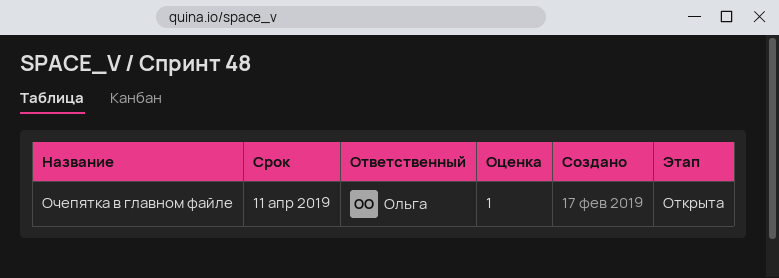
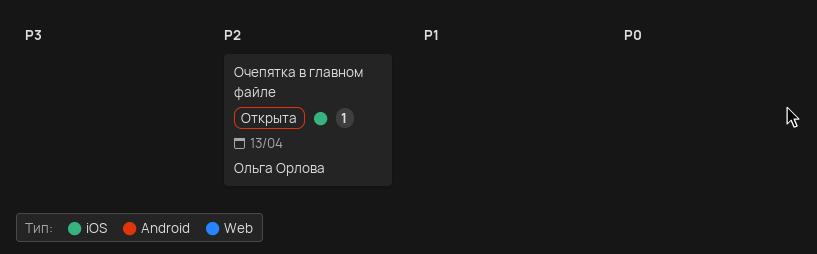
Очепятка в главном файле, due: Apr 11 -> Apr 13

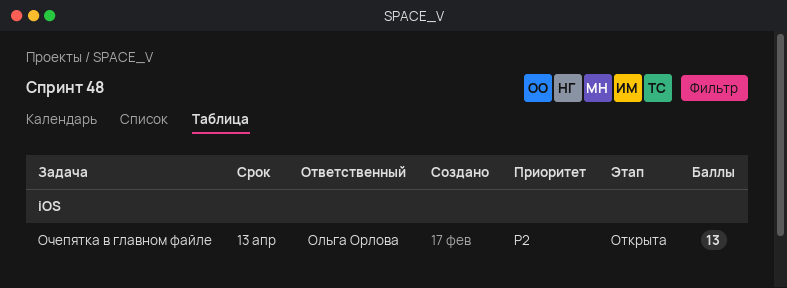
Очепятка в главном файле, estimate: 1 -> 13

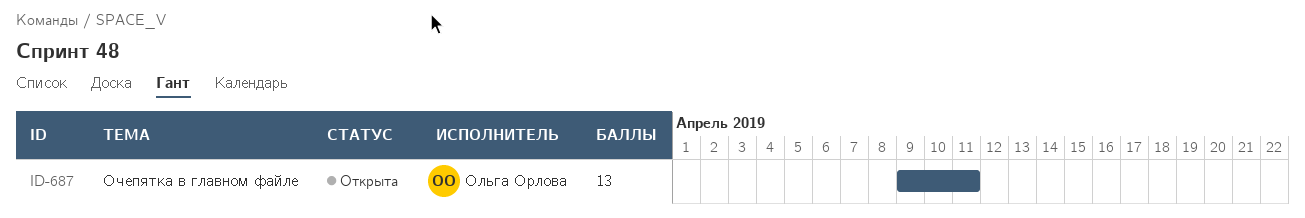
Очепятка в главном файле, due: Apr 13 -> Apr 11

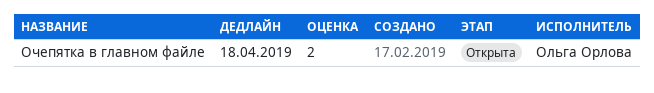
Очепятка в главном файле, estimate: 13 -> 2
Очепятка в главном файле, due: Apr 11 -> Apr 18

